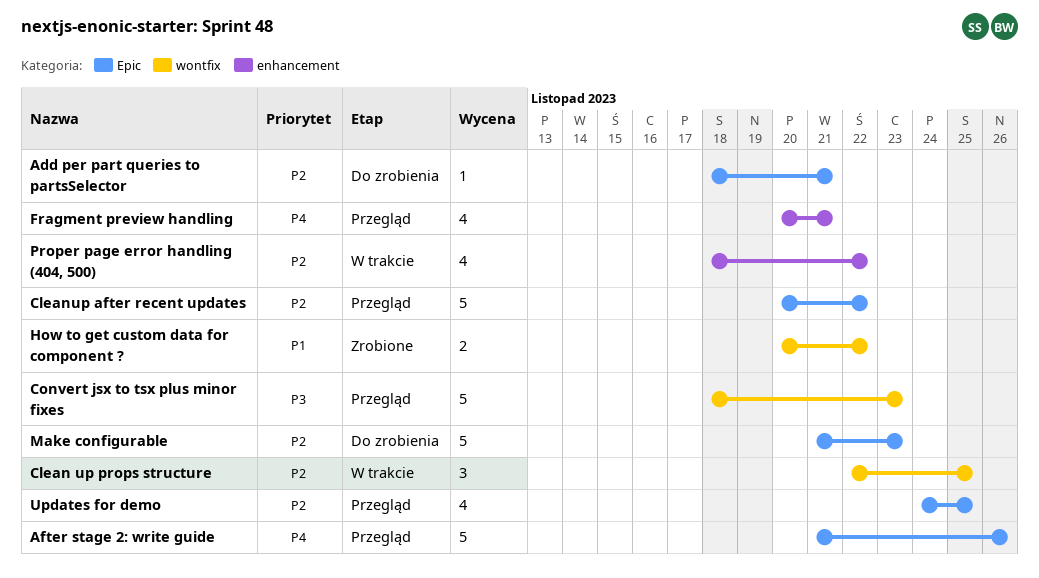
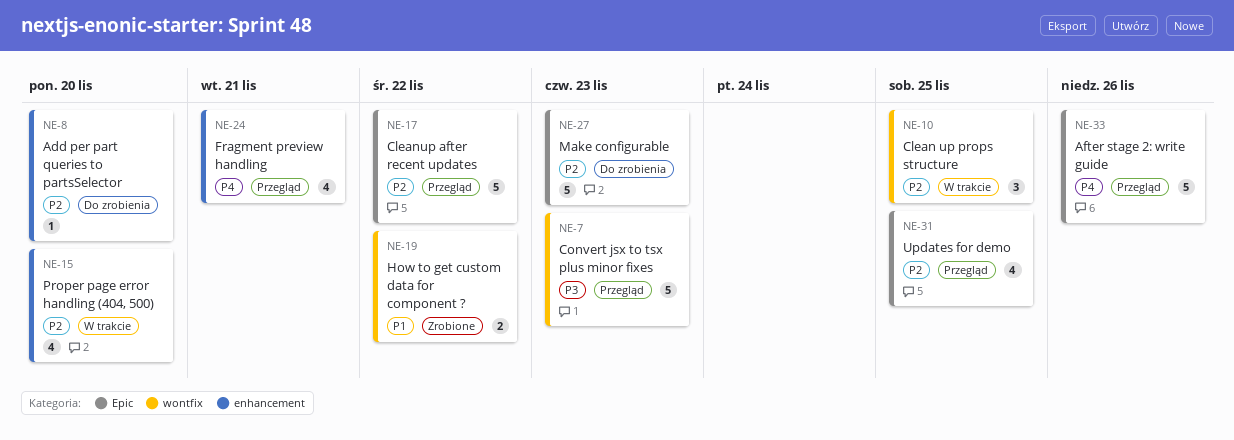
Add per part queries to partsSelector, label: Epic -> enhancement
Add per part queries to partsSelector, due: Nov 21 -> Nov 20
Proper page error handling (404, 500), due: Nov 22 -> Nov 20

